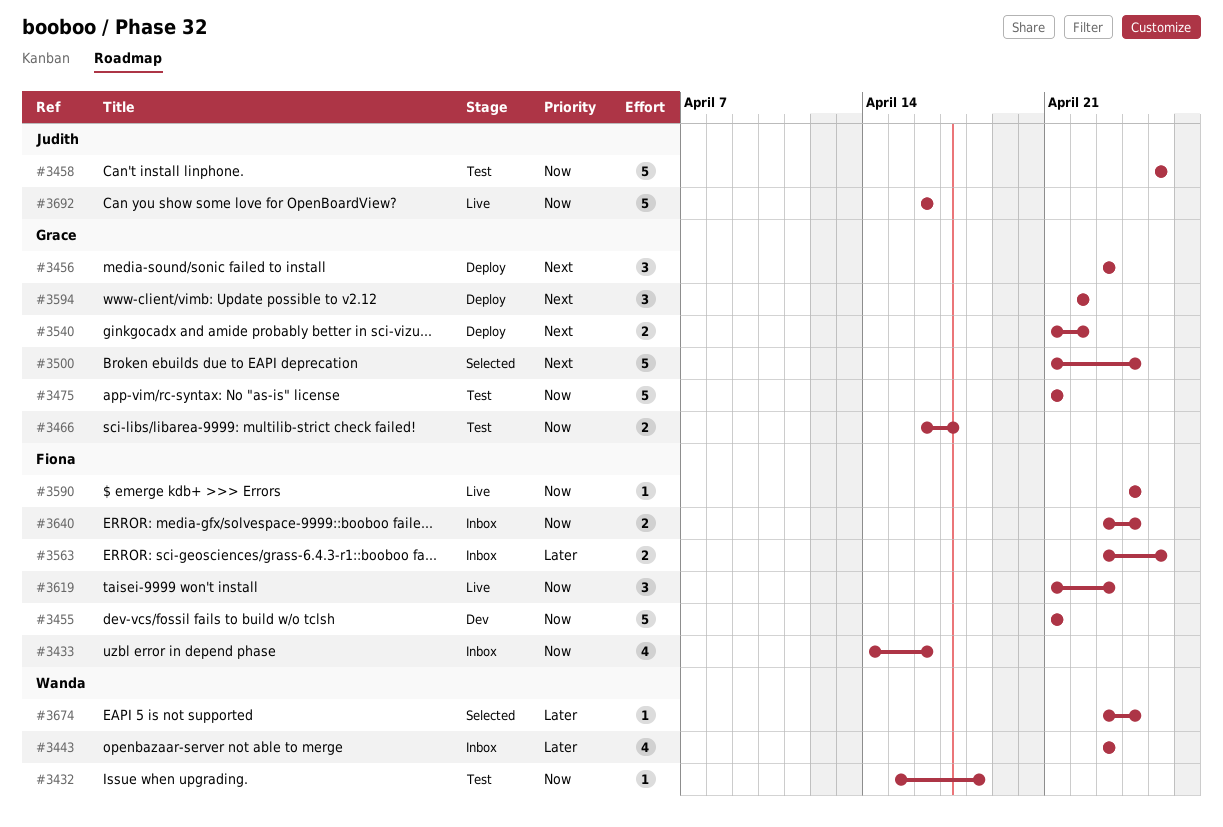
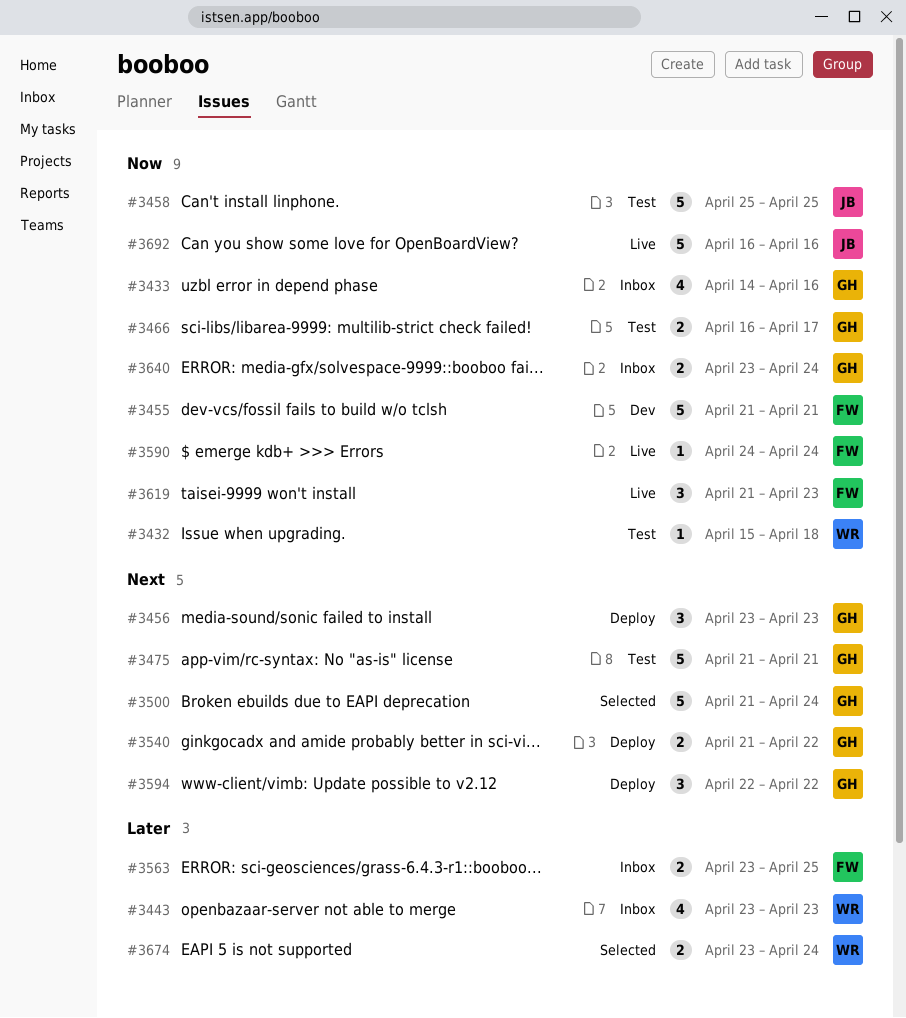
#3433, owner: Fiona -> Grace
#3475, priority: Now -> Next
#3640, owner: Fiona -> Grace
#3674, estimate: 1 -> 2

